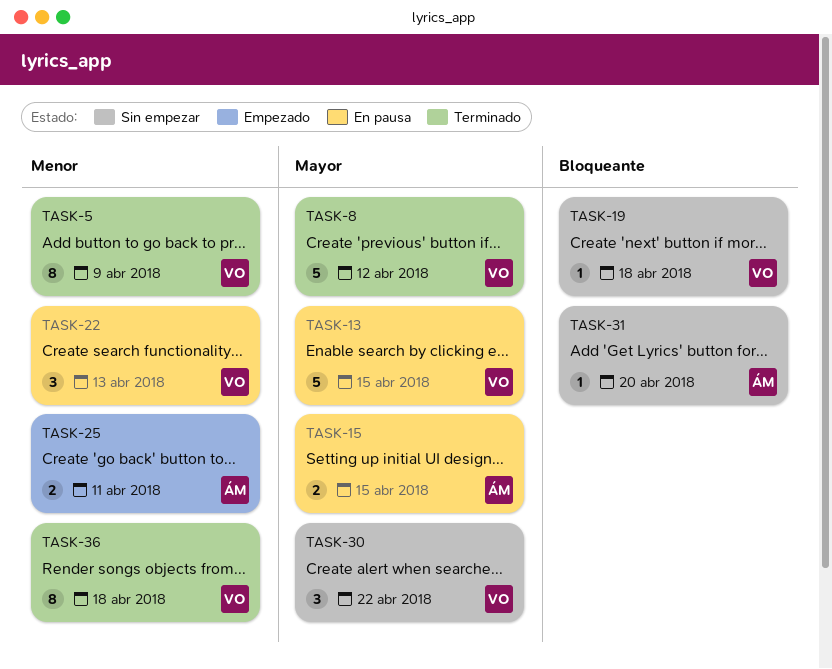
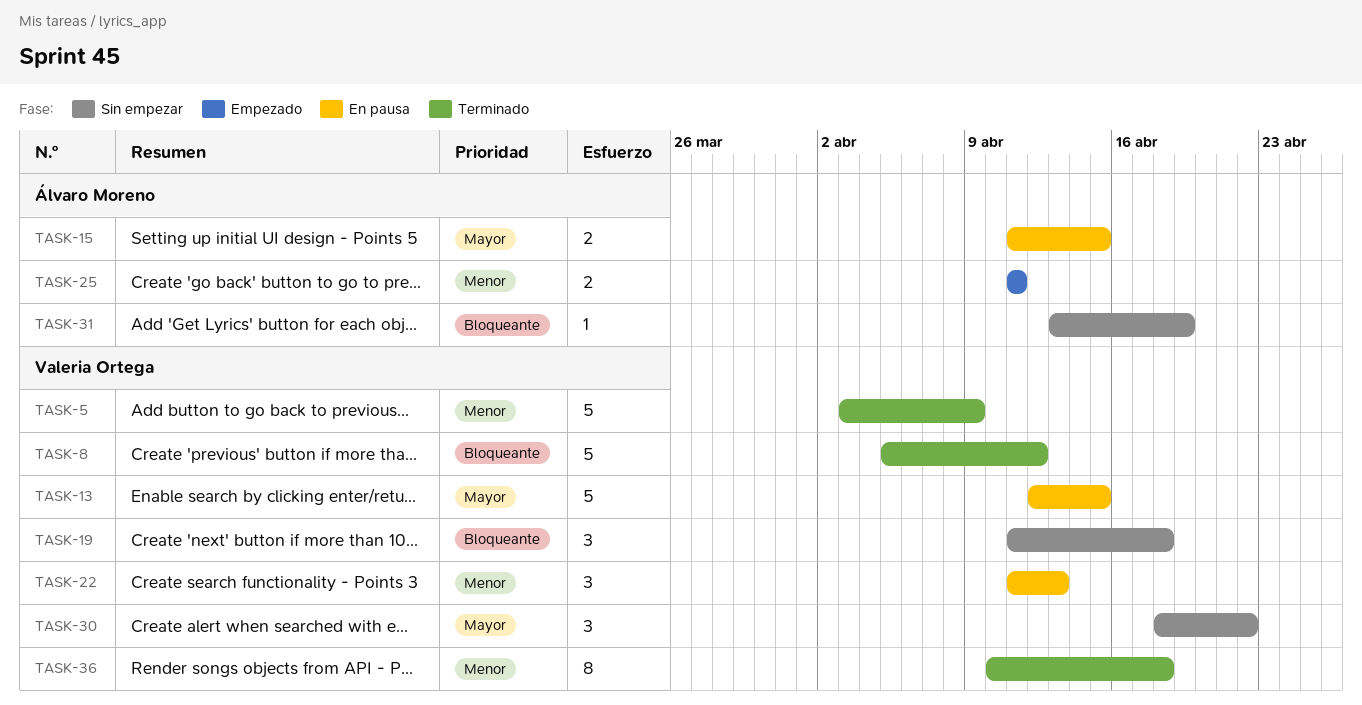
TASK-5, estimate: 8 -> 5
TASK-8, priority: Mayor -> Bloqueante
TASK-19, estimate: 1 -> 3
TASK-31, due: Apr 20 -> Apr 19

